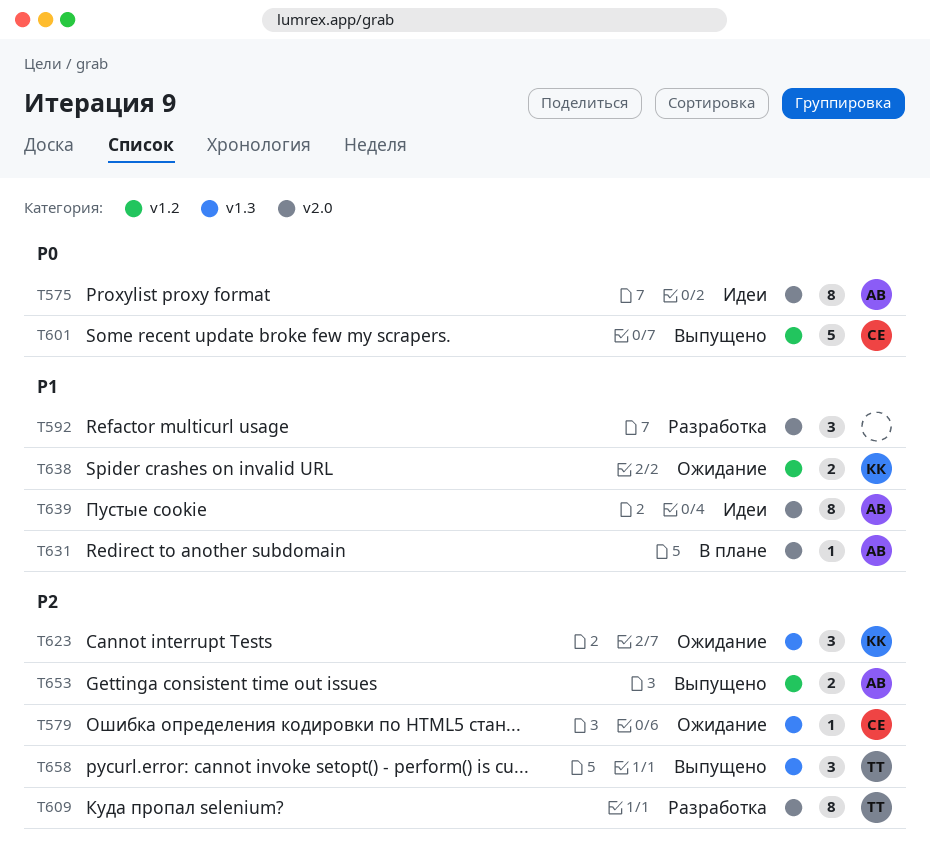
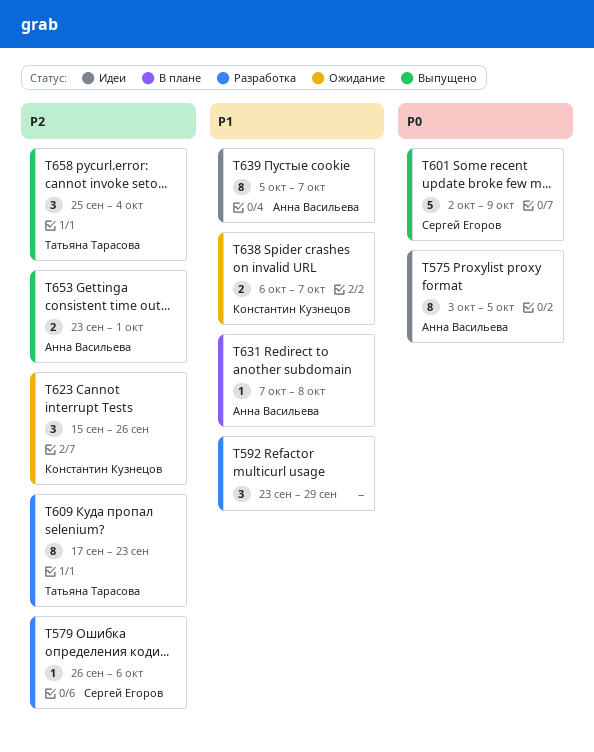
T579, status: Ожидание -> Разработка

